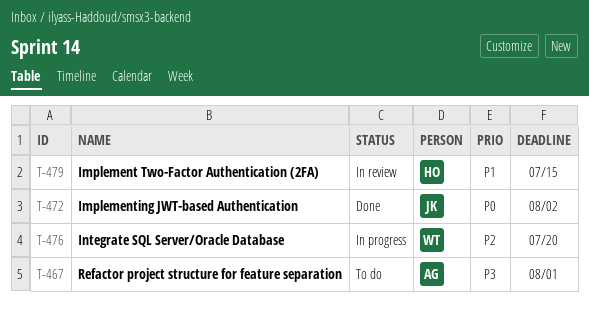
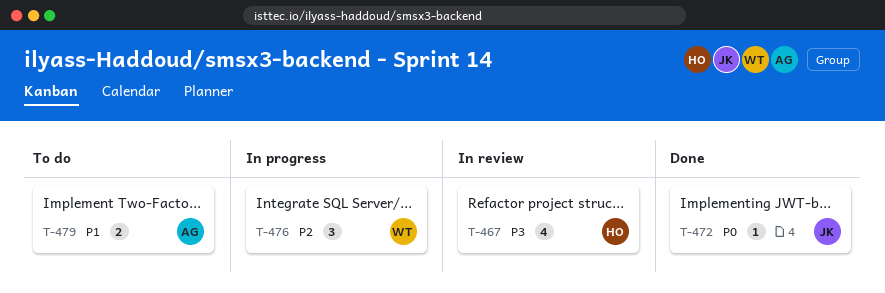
T-467, status: To do -> In review
T-467, owner: AG -> HO
T-479, status: In review -> To do
T-479, owner: HO -> AG

